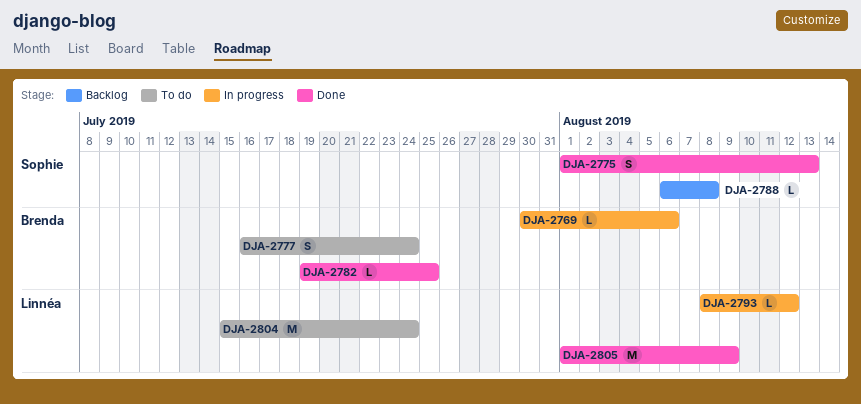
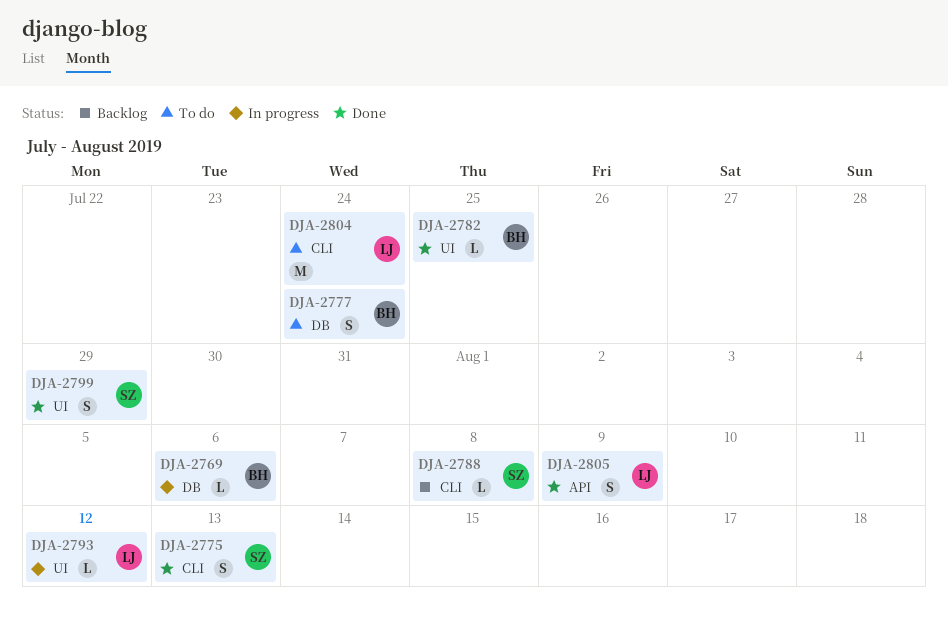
DJA-2799: none -> present
DJA-2805, estimate: M -> S

